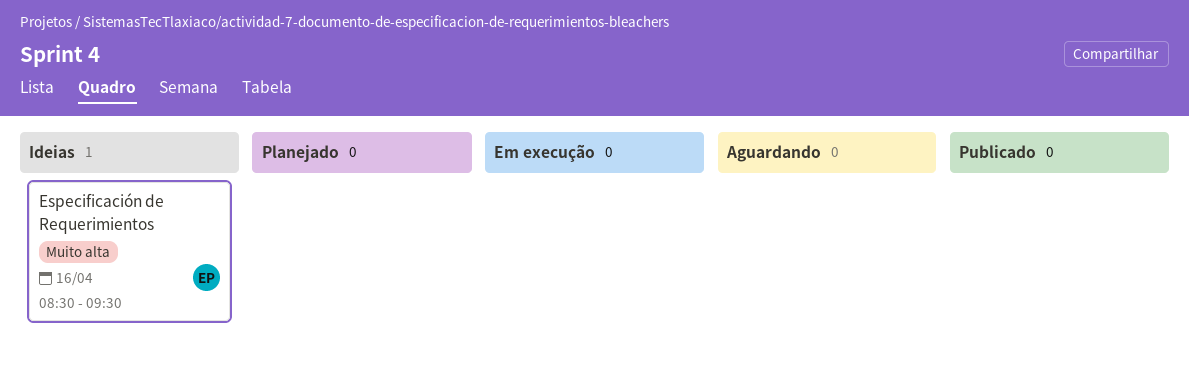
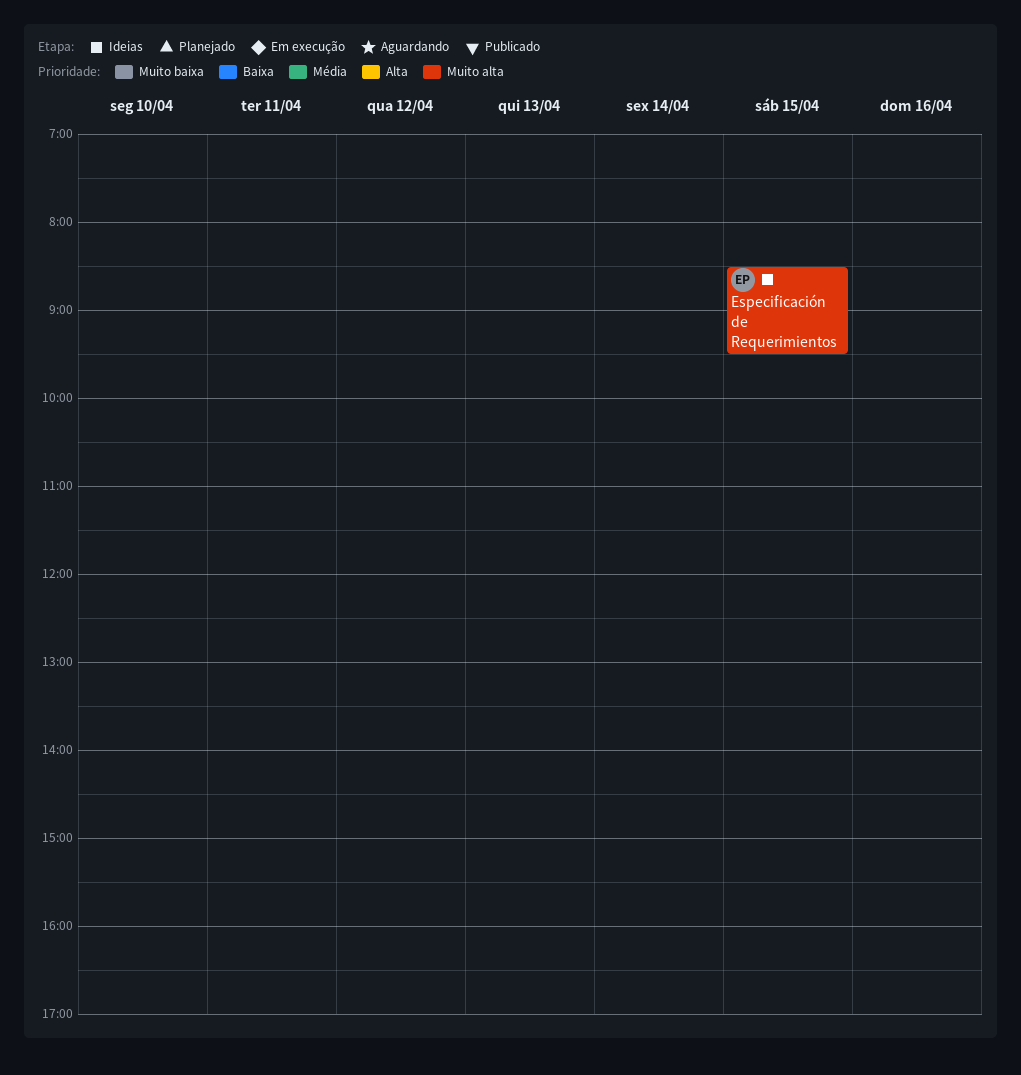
Especificación de Requerimientos, day: Apr 16 -> Apr 15

